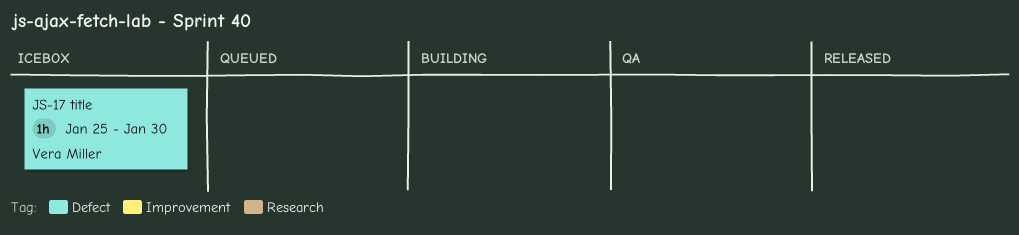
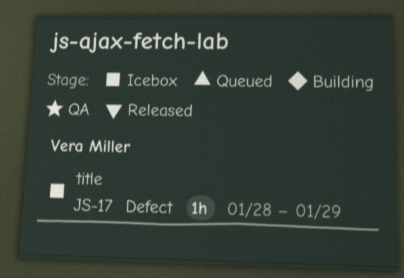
JS-17, start: Jan 25 -> Jan 28
JS-17, due: Jan 30 -> Jan 29

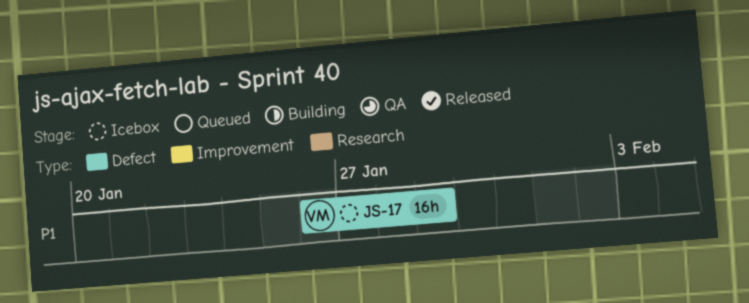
JS-17, estimate: 1h -> 16h
JS-17, start: Jan 28 -> Jan 26

